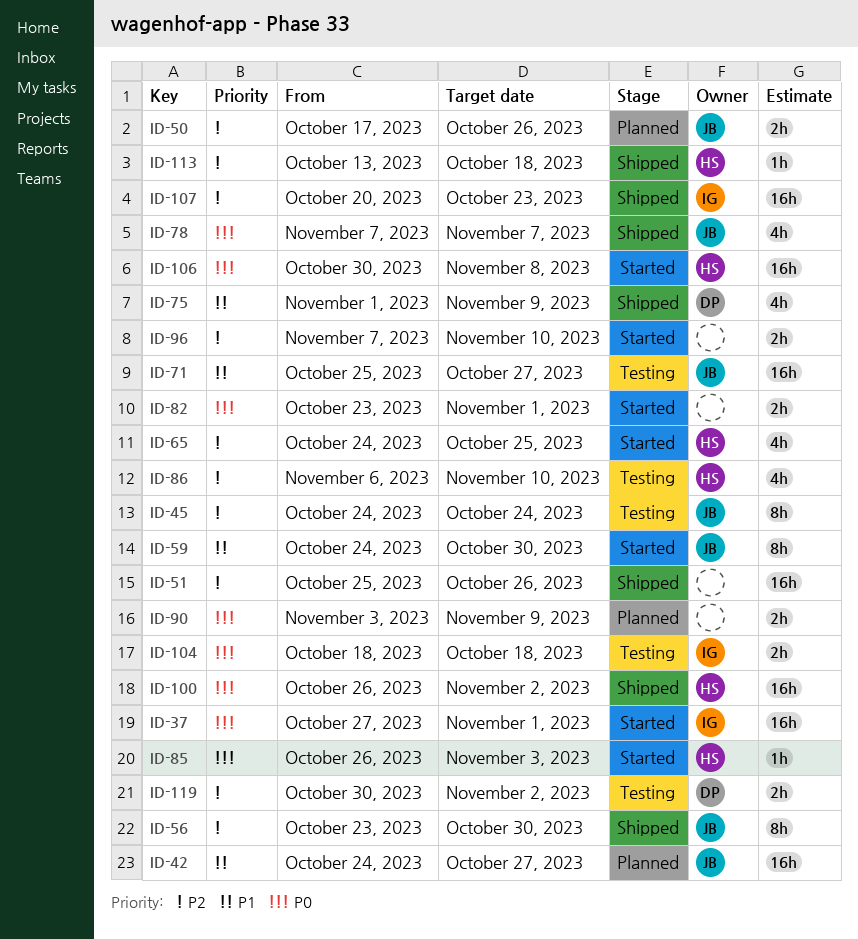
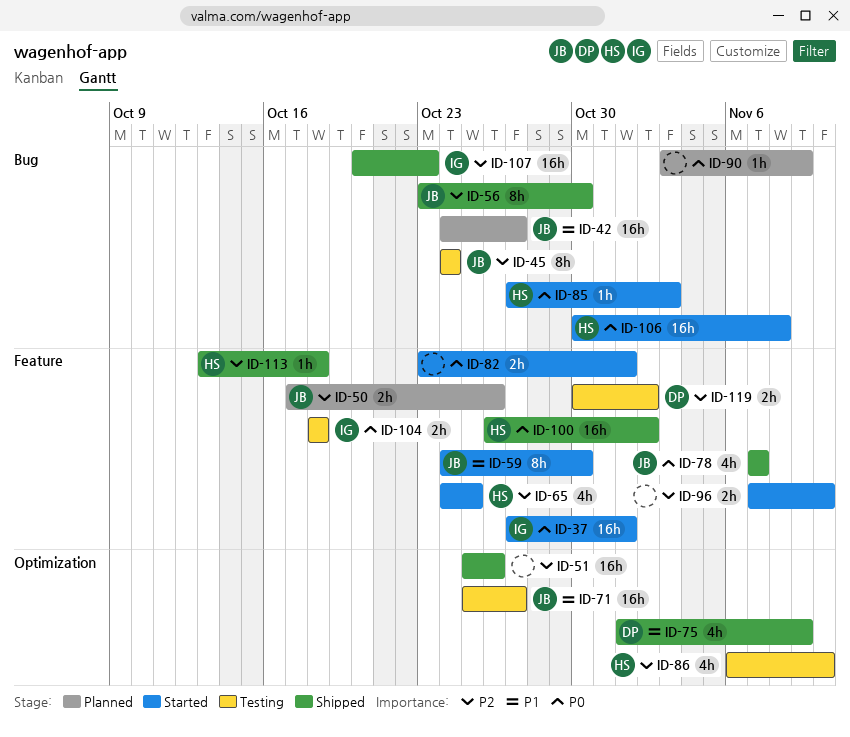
ID-85, start: Oct 26 -> Oct 27
ID-90, estimate: 2h -> 1h

